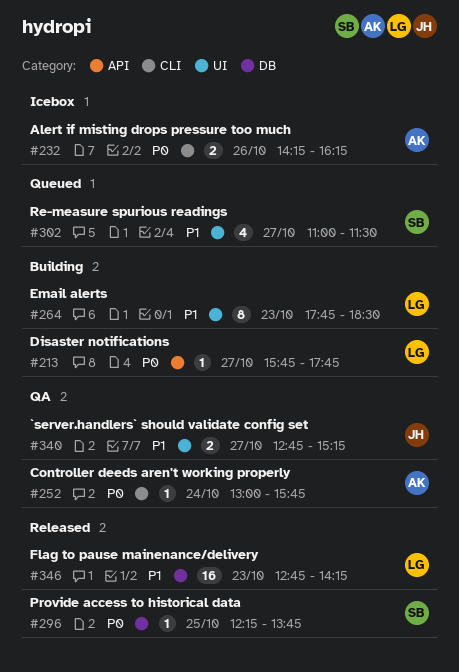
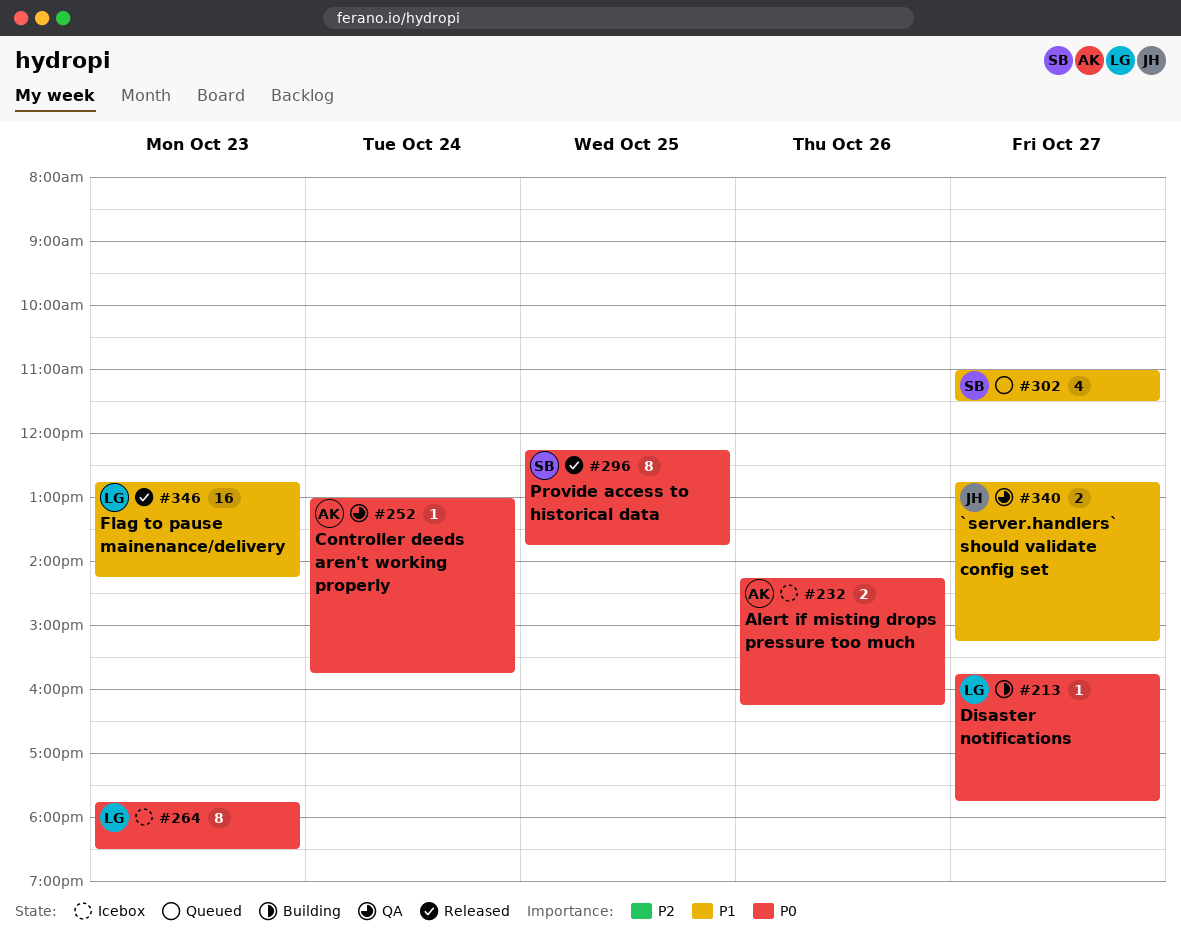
#264, status: Building -> Icebox
#264, priority: P1 -> P0
#296, estimate: 1 -> 8

